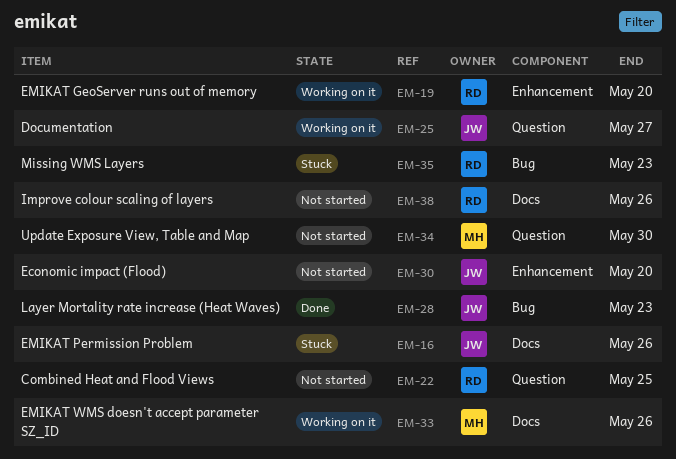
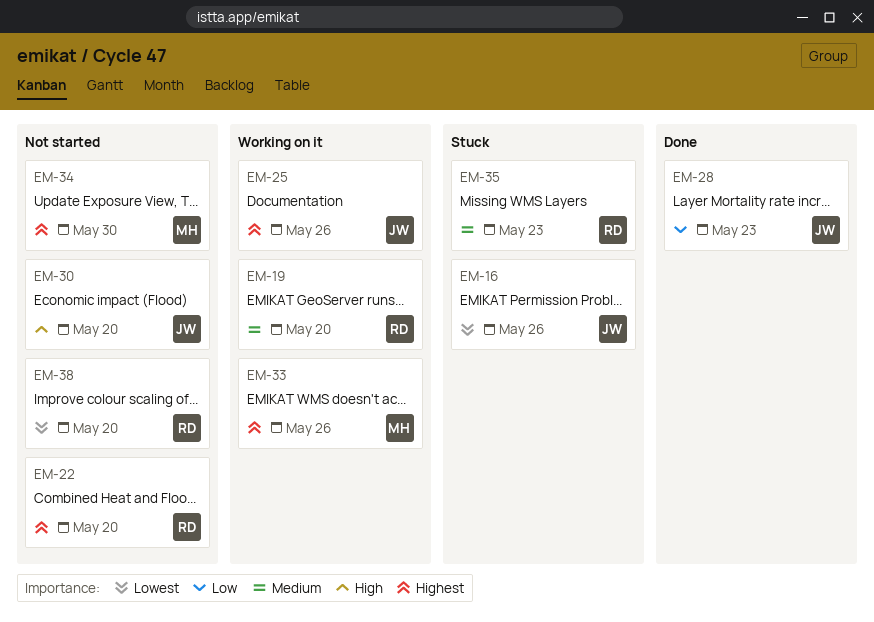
EM-22, due: May 25 -> May 20
EM-25, due: May 27 -> May 26
EM-38, due: May 26 -> May 20

